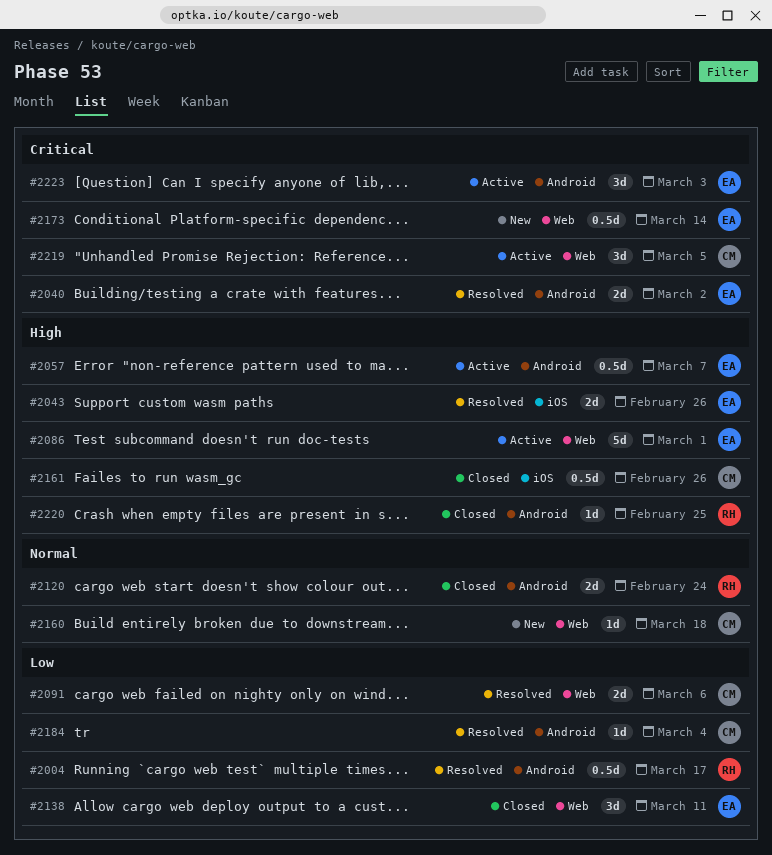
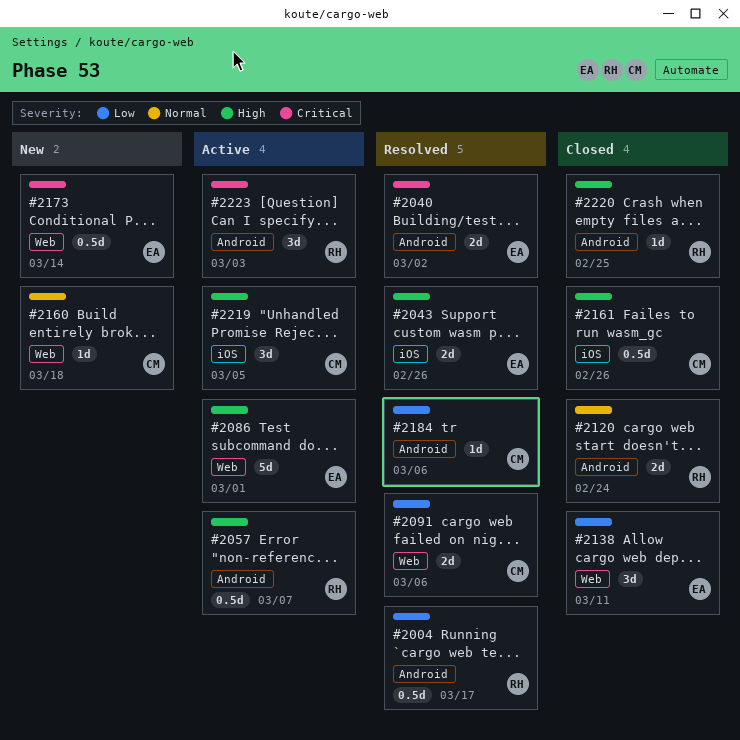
#2057, owner: EA -> RH
#2184, due: Mar 4 -> Mar 6
#2219, priority: Critical -> High
#2219, label: Web -> iOS
#2223, owner: EA -> RH

